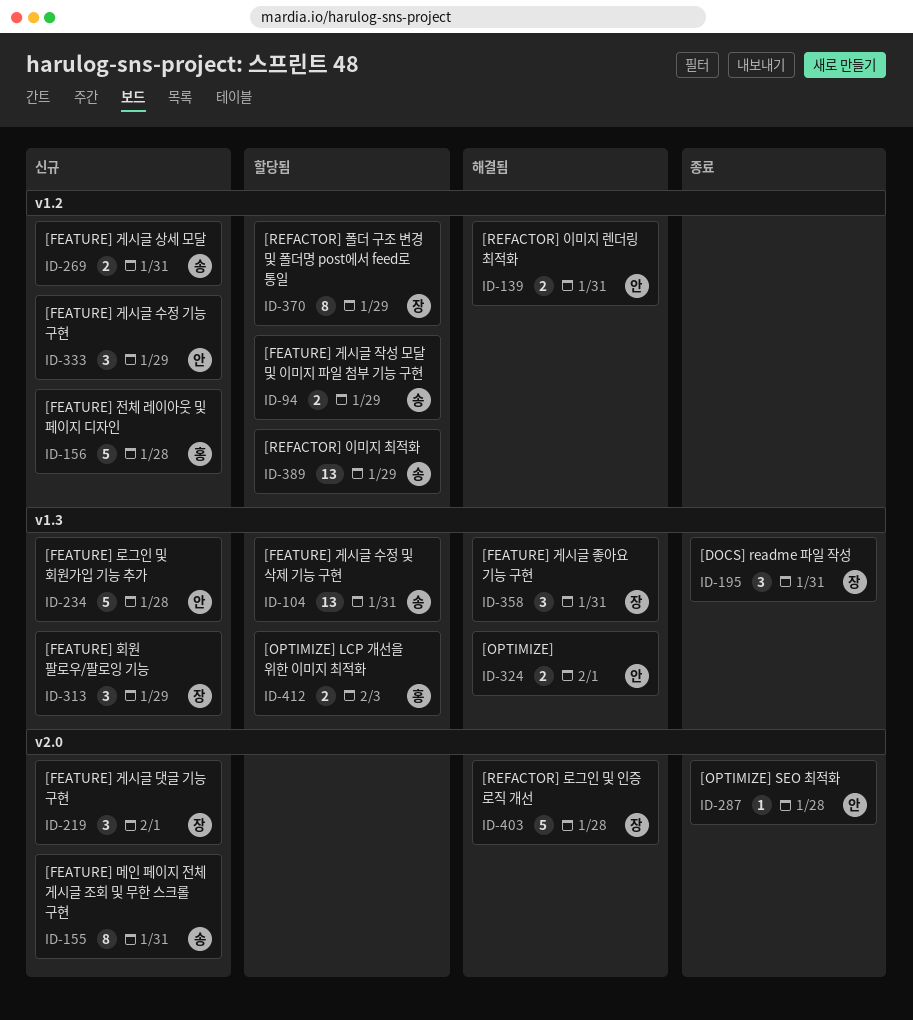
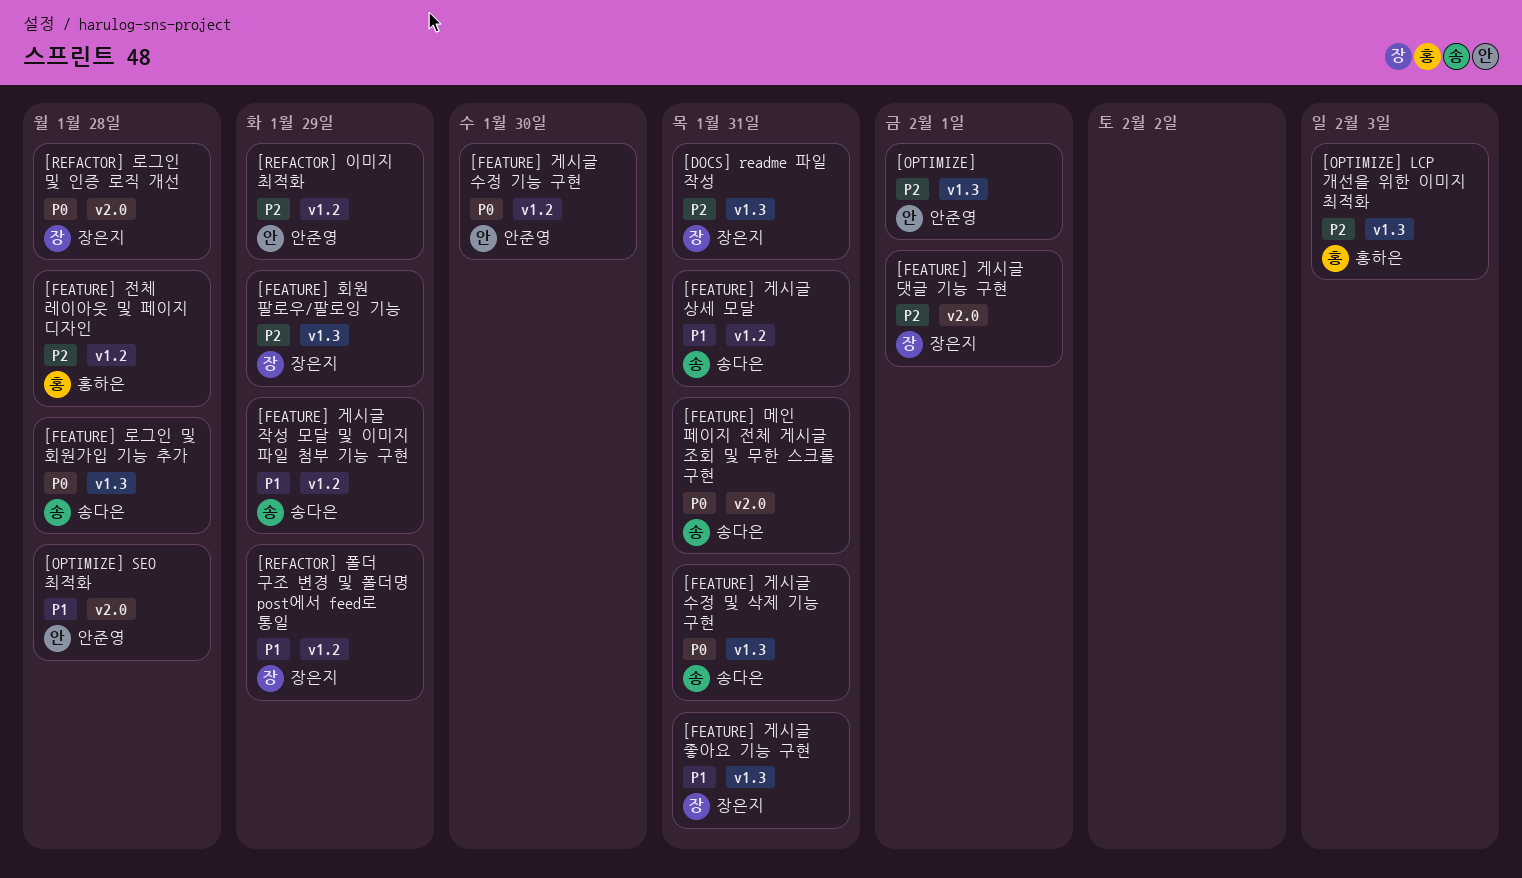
[FEATURE] 게시글 수정 기능 구현, due: Jan 29 -> Jan 30
[FEATURE] 로그인 및 회원가입 기능 추가, owner: 안준영 -> 송다은
[REFACTOR] 이미지 렌더링 최적화: present -> none
[REFACTOR] 이미지 최적화, owner: 송다은 -> 안준영

